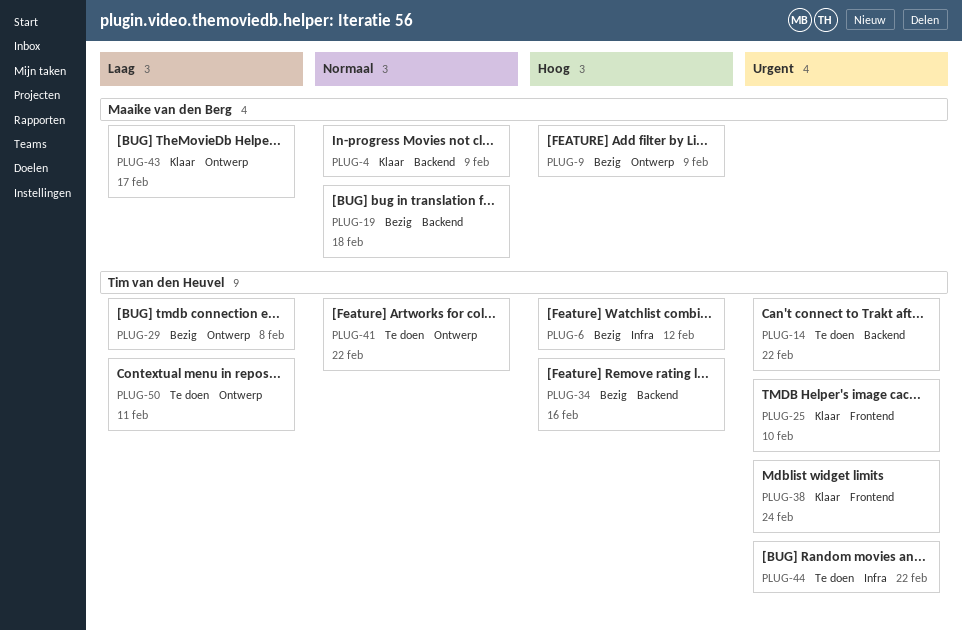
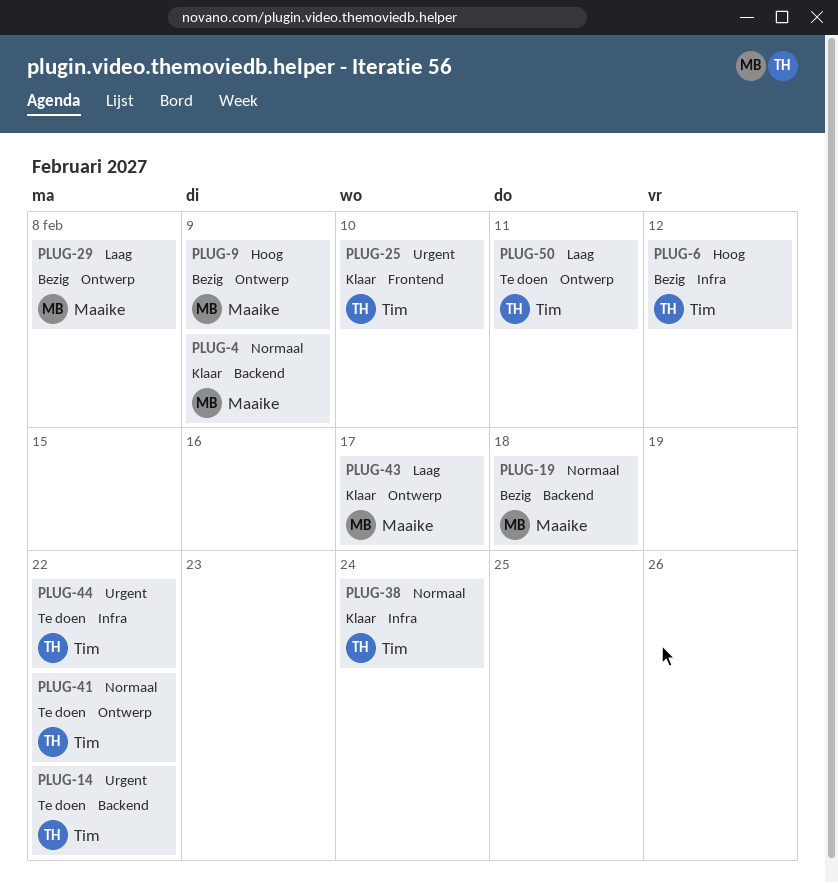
PLUG-29, owner: Tim van den Heuvel -> Maaike van den Berg
PLUG-34: present -> none
PLUG-38, priority: Urgent -> Normaal
PLUG-38, label: Frontend -> Infra

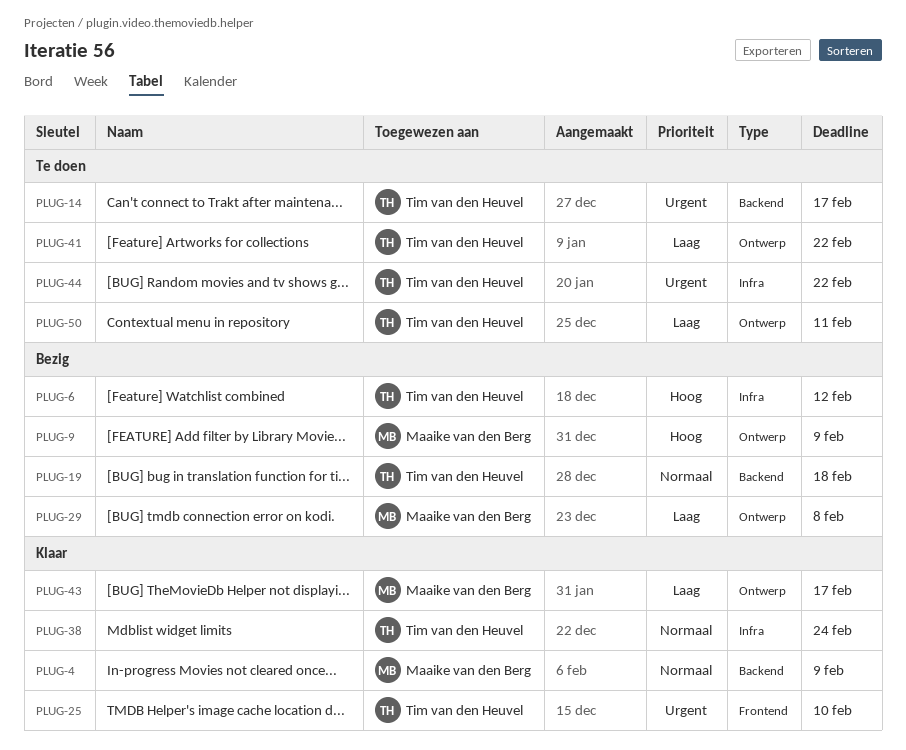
PLUG-14, due: Feb 22 -> Feb 17
PLUG-19, owner: Maaike van den Berg -> Tim van den Heuvel
PLUG-41, priority: Normaal -> Laag

